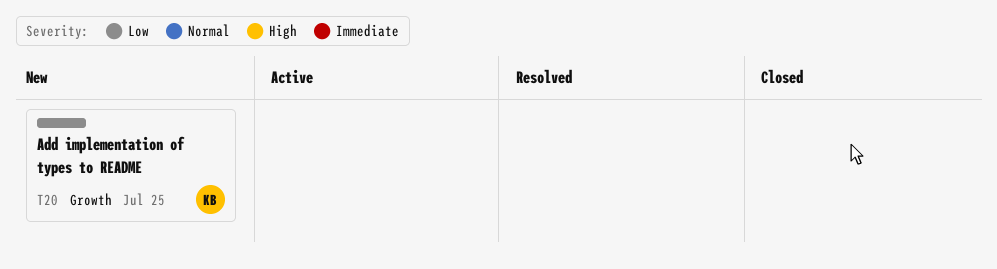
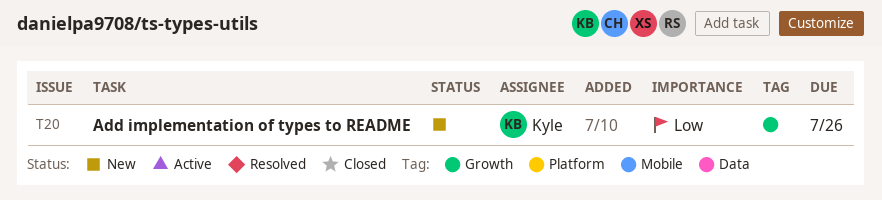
T20, due: Jul 25 -> Jul 26

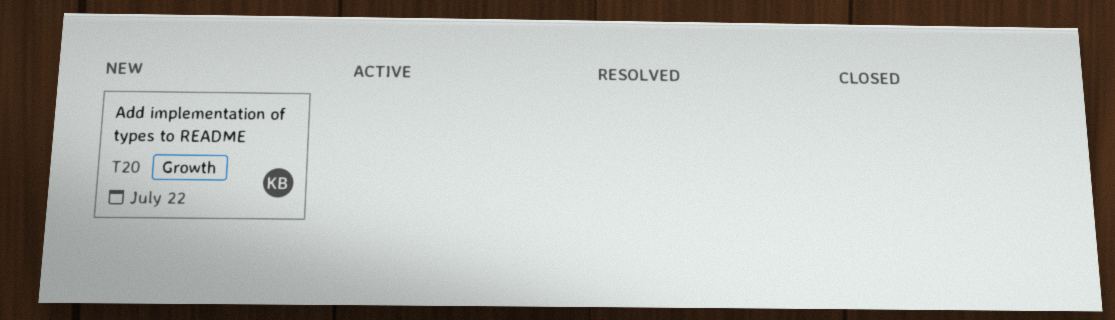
T20, due: Jul 26 -> Jul 22

